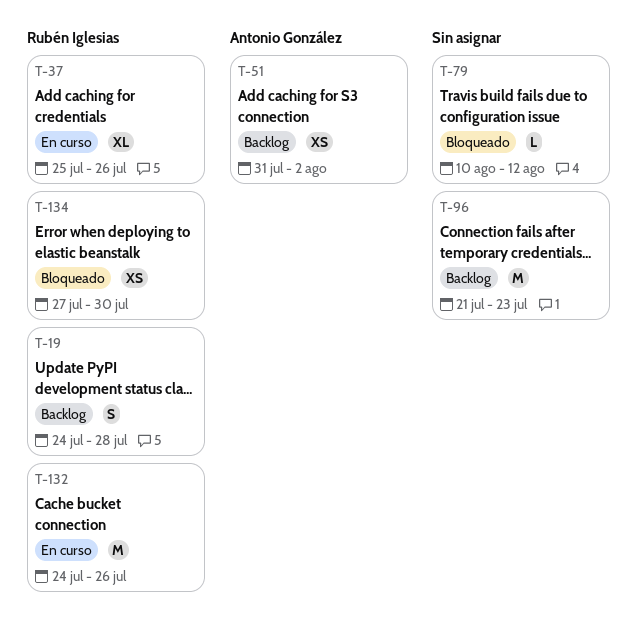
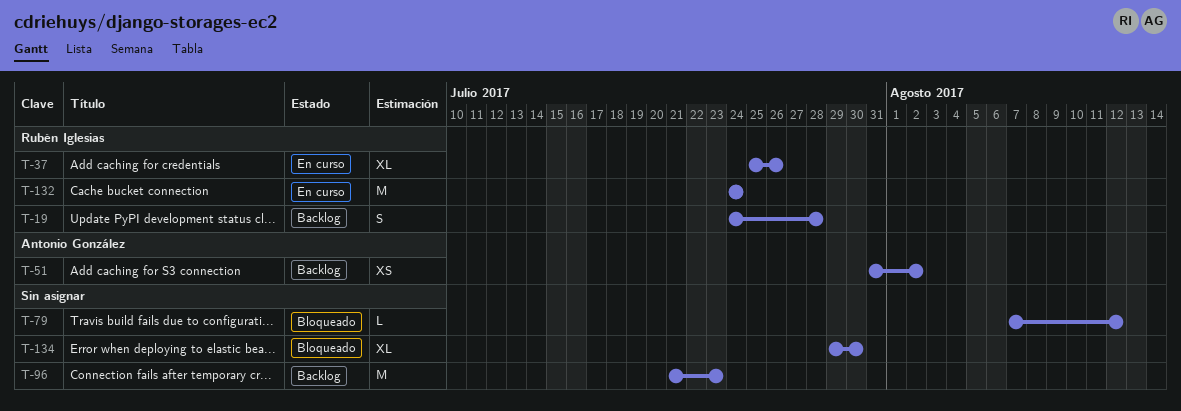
T-79, start: Aug 10 -> Aug 7
T-132, due: Jul 26 -> Jul 24
T-134, owner: Rubén Iglesias -> none
T-134, estimate: XS -> XL
T-134, start: Jul 27 -> Jul 29

